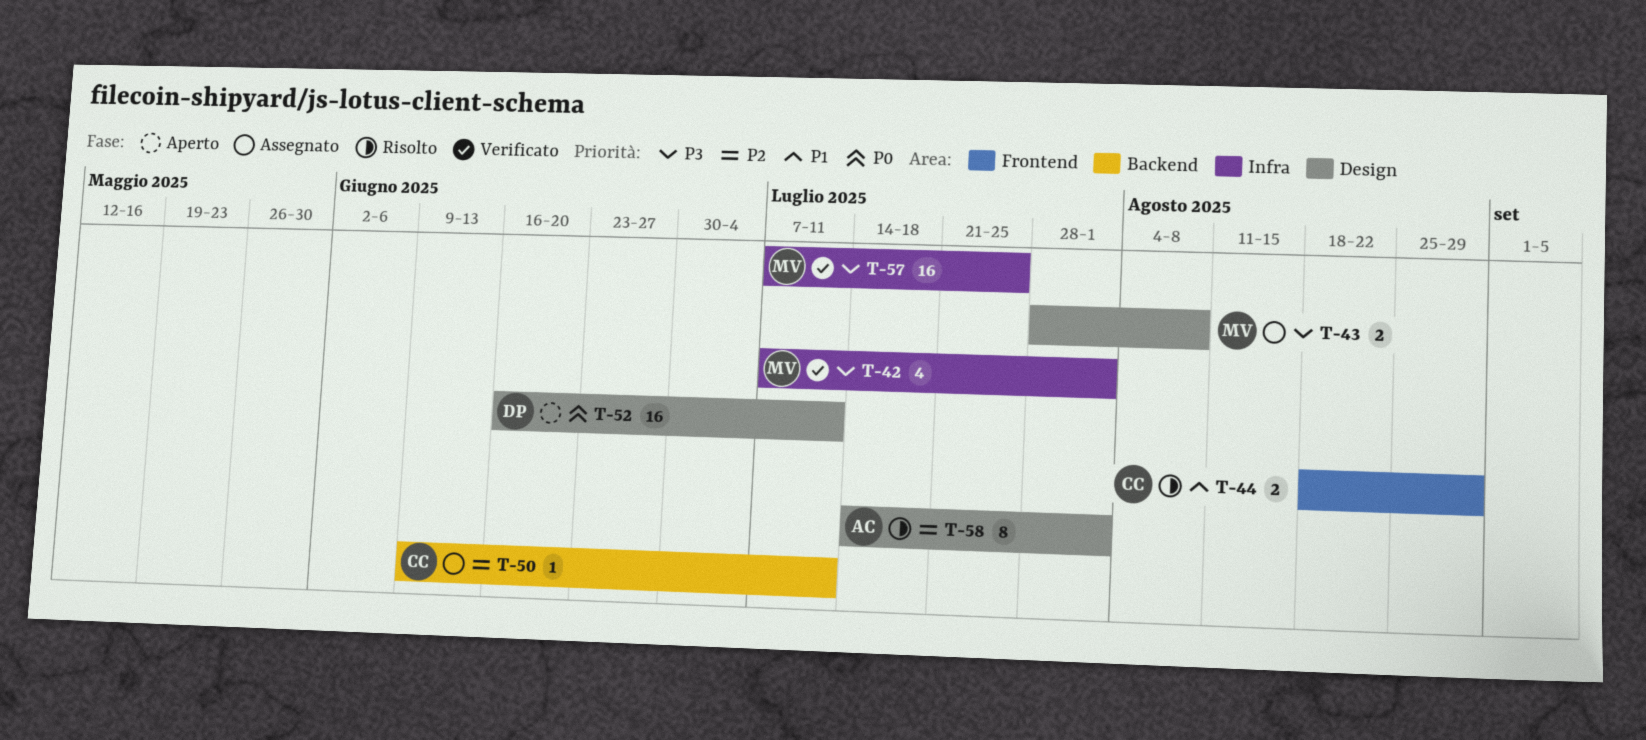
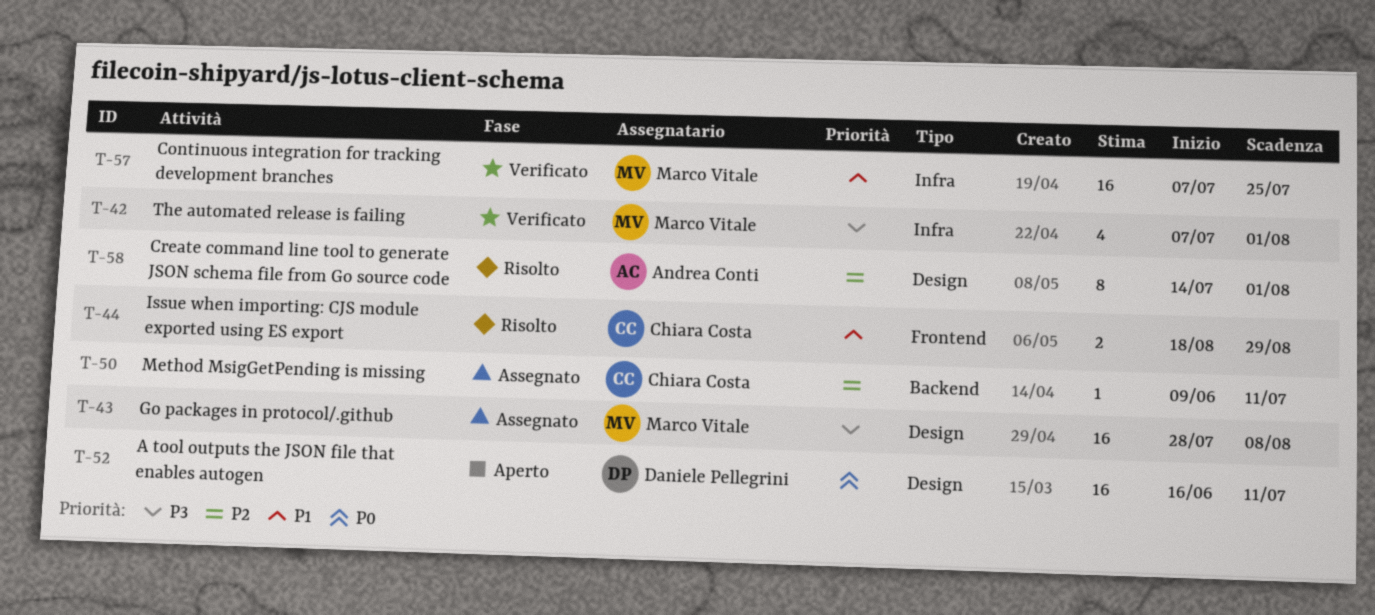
T-43, estimate: 2 -> 16
T-57, priority: P3 -> P1

